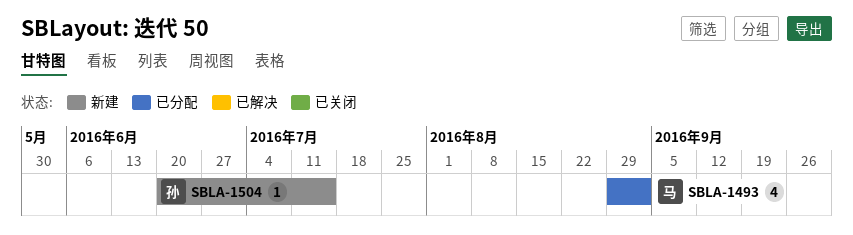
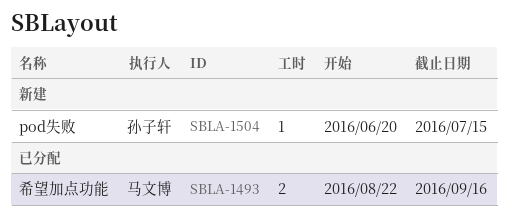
SBLA-1493, estimate: 4 -> 2
SBLA-1493, start: Aug 29 -> Aug 22
SBLA-1493, due: Sep 2 -> Sep 16

